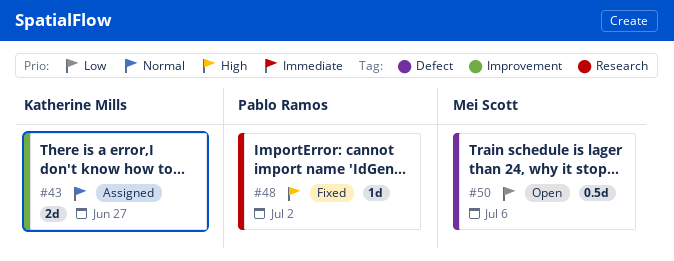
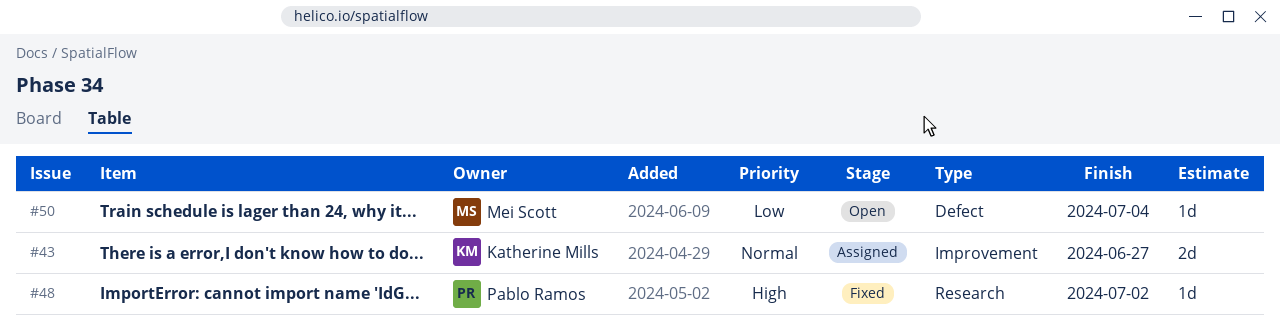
#50, estimate: 0.5d -> 1d
#50, due: Jul 6 -> Jul 4

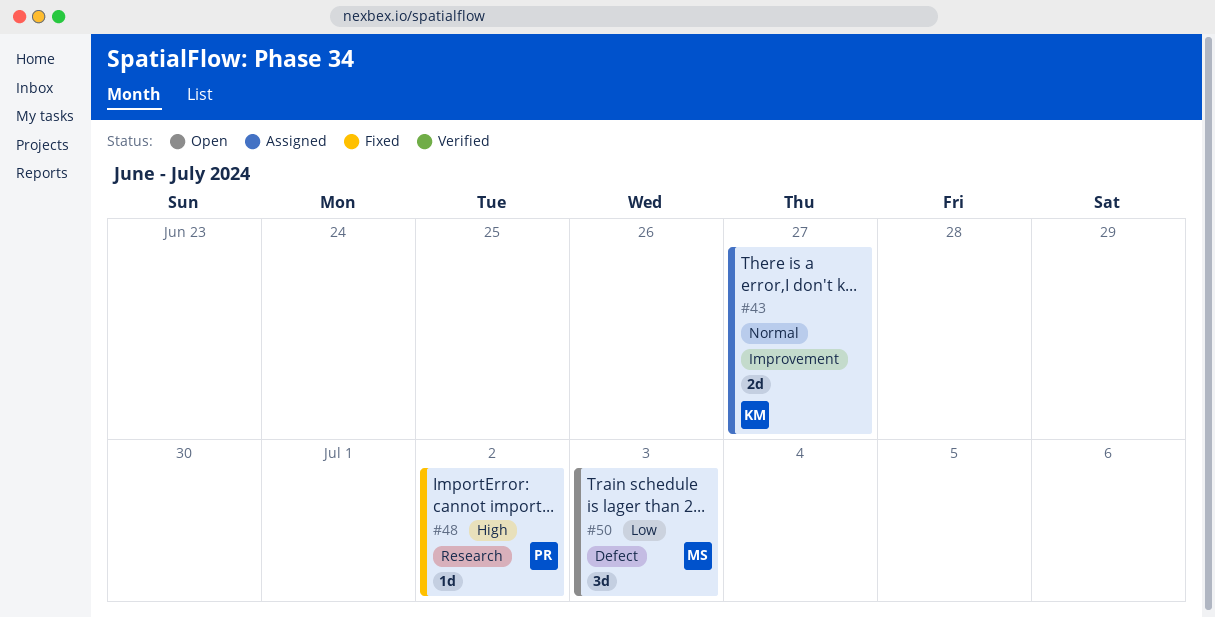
#50, estimate: 1d -> 3d
#50, due: Jul 4 -> Jul 3

